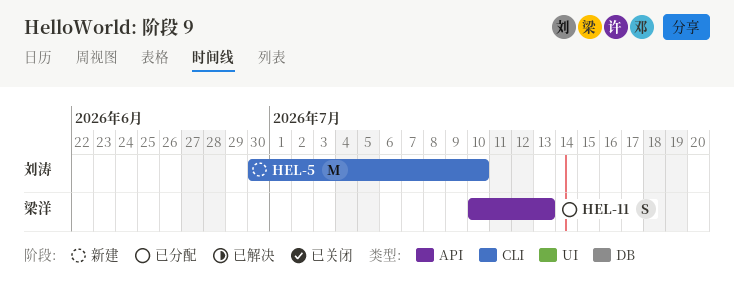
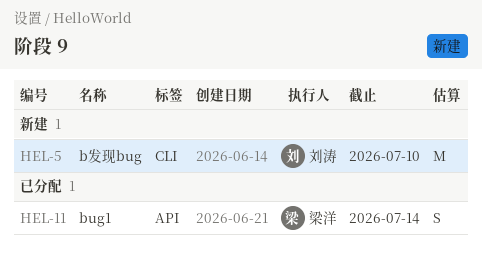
HEL-11, due: Jul 13 -> Jul 14

